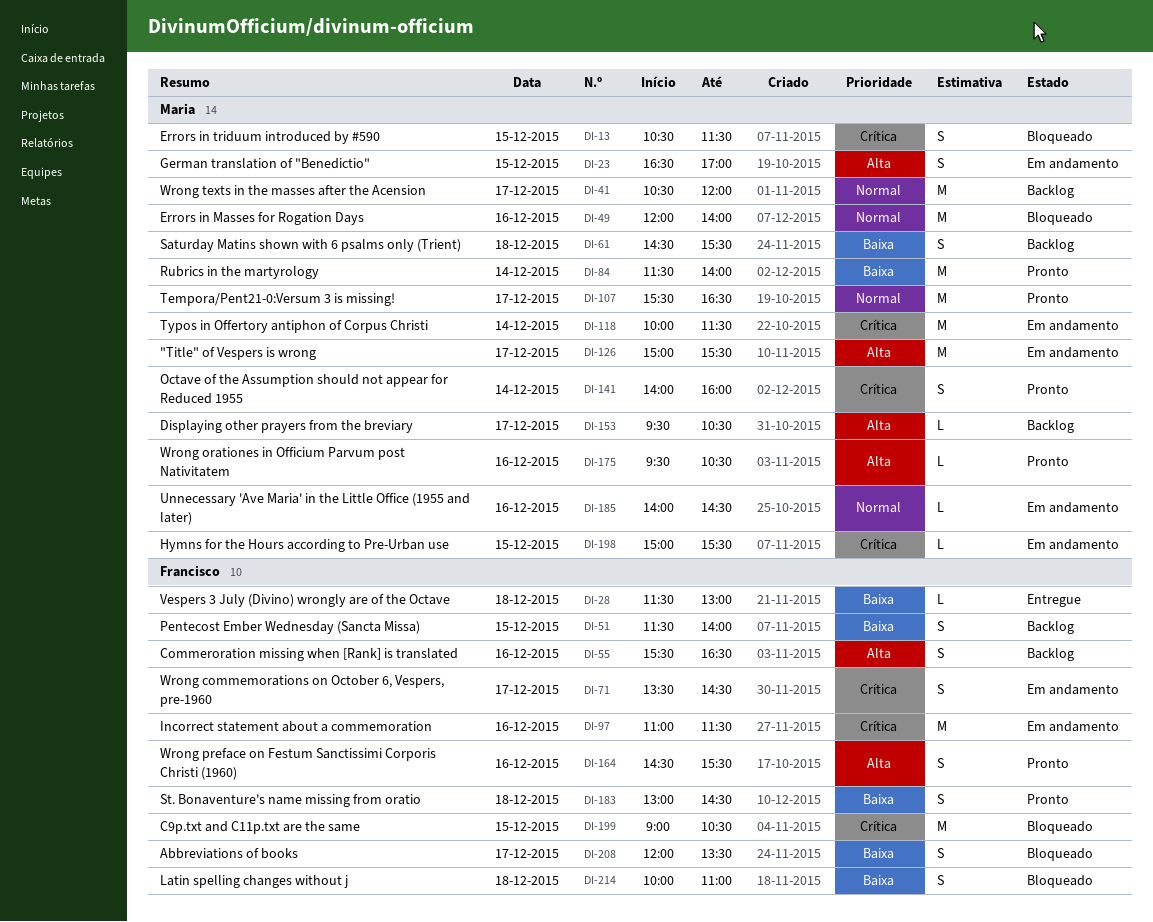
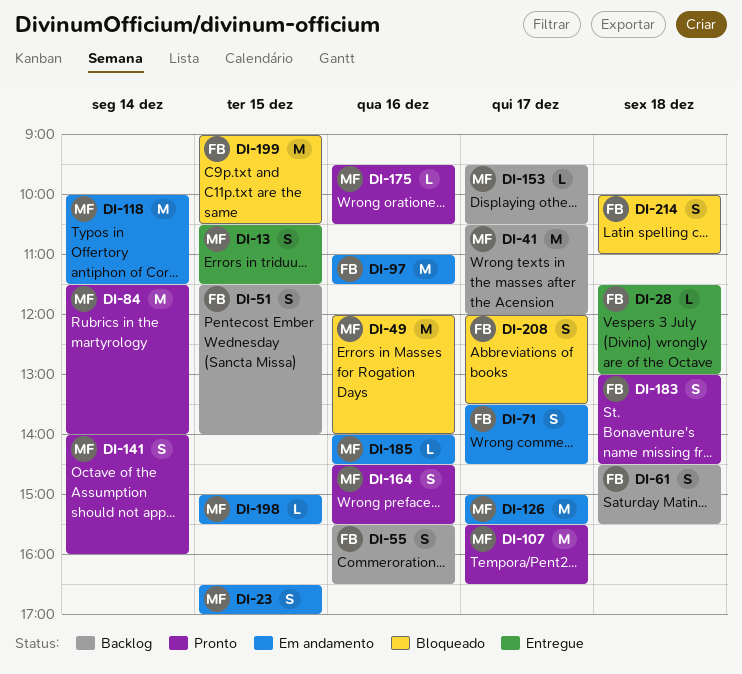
DI-13, status: Bloqueado -> Entregue
DI-61, owner: Maria -> Francisco
DI-164, owner: Francisco -> Maria

